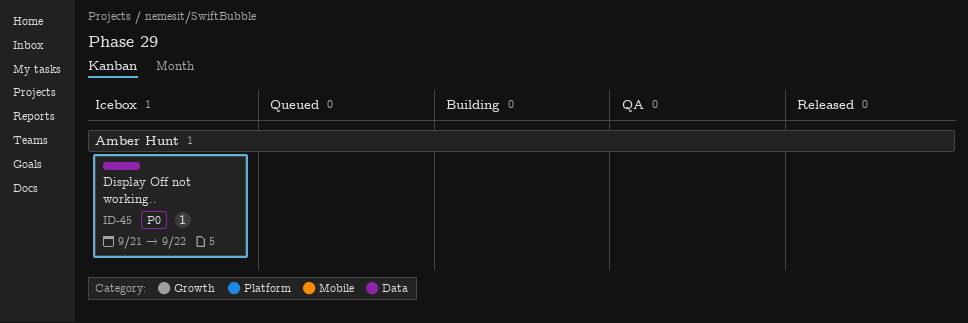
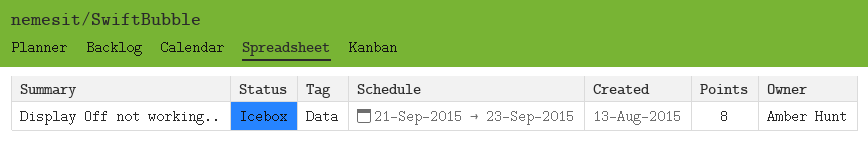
Display Off not working.., estimate: 1 -> 8
Display Off not working.., due: Sep 22 -> Sep 23

